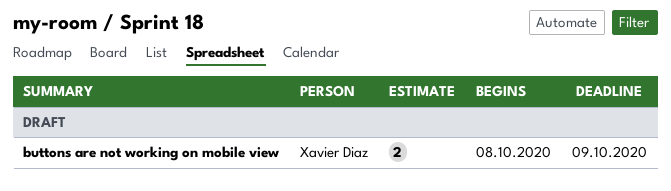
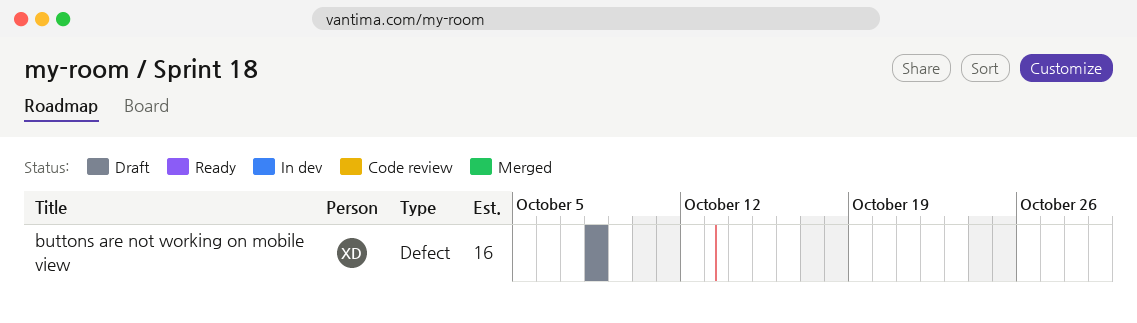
buttons are not working on mobile view, estimate: 2 -> 16
buttons are not working on mobile view, due: Oct 9 -> Oct 8

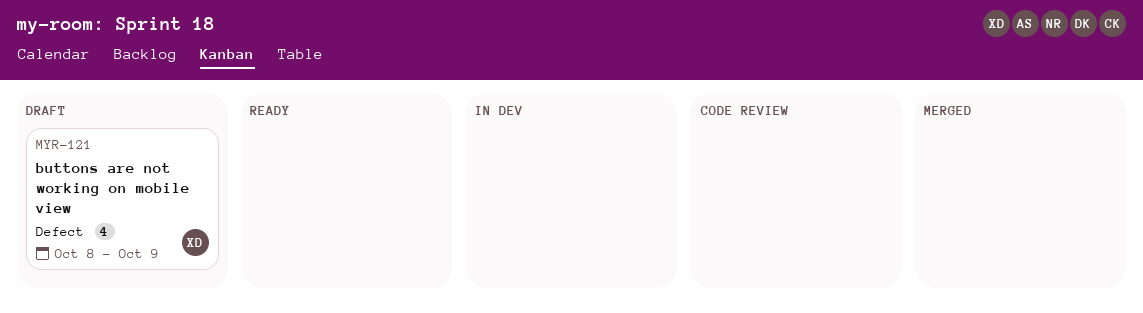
buttons are not working on mobile view, estimate: 16 -> 4
buttons are not working on mobile view, due: Oct 8 -> Oct 9

